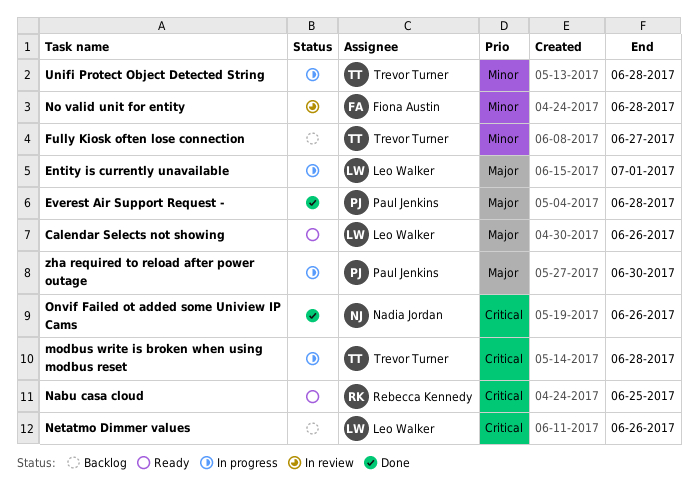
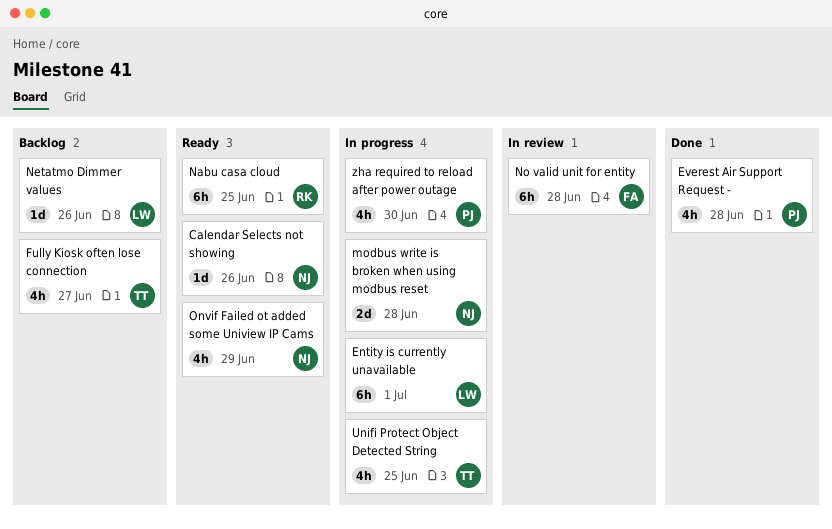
Calendar Selects not showing, owner: Leo Walker -> Nadia Jordan
modbus write is broken when using modbus reset, owner: Trevor Turner -> Nadia Jordan
Onvif Failed ot added some Uniview IP Cams, status: Done -> Ready
Onvif Failed ot added some Uniview IP Cams, due: Jun 26 -> Jun 29
Unifi Protect Object Detected String, due: Jun 28 -> Jun 25

